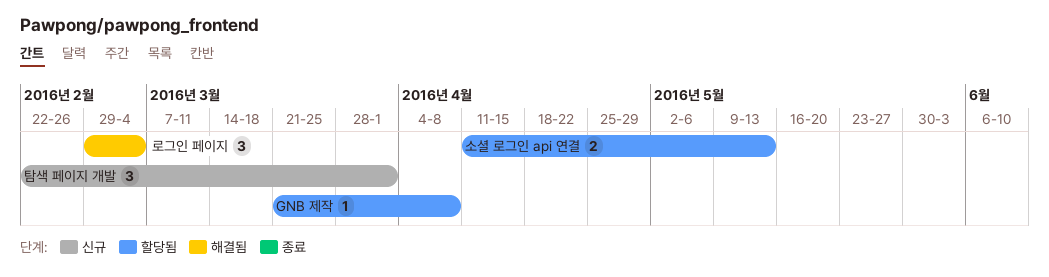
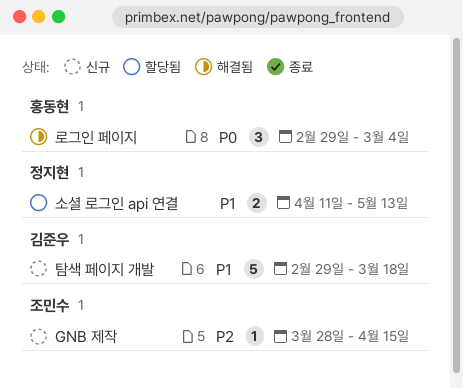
GNB 제작, status: 할당됨 -> 신규
GNB 제작, start: Mar 21 -> Mar 28
GNB 제작, due: Apr 8 -> Apr 15
탐색 페이지 개발, estimate: 3 -> 5
탐색 페이지 개발, start: Feb 22 -> Feb 29
탐색 페이지 개발, due: Apr 1 -> Mar 18

